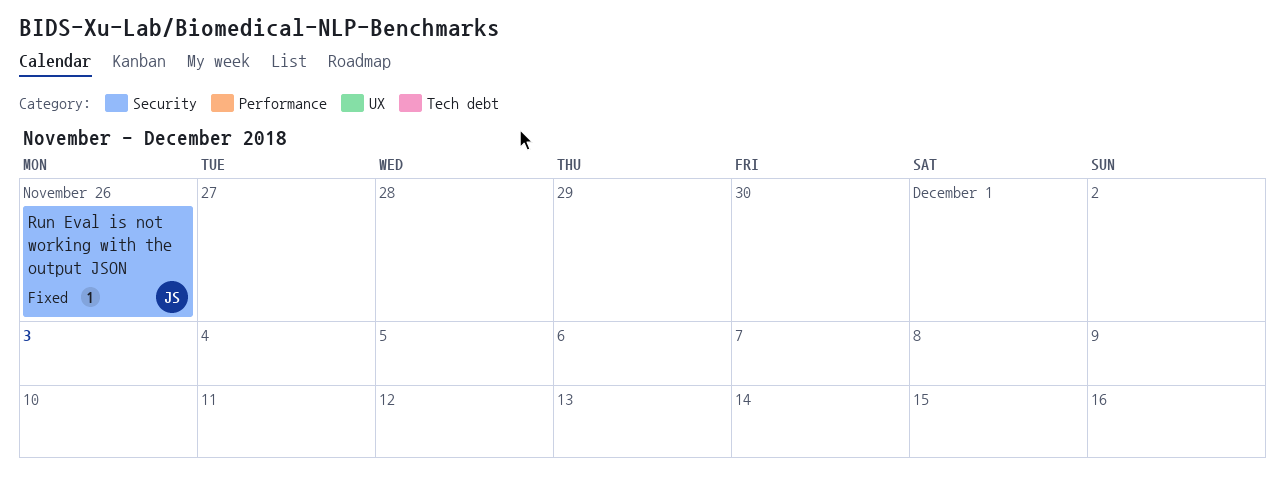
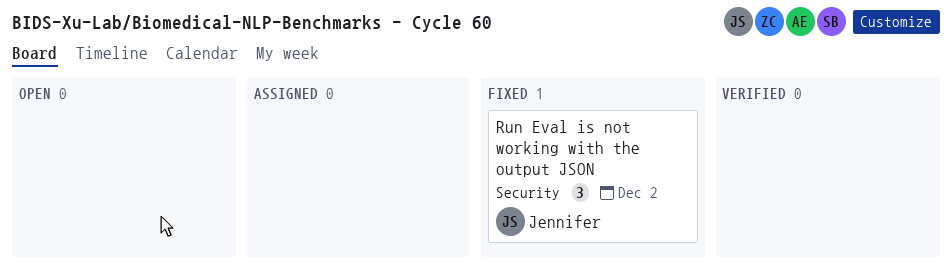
Run Eval is not working with the output JSON, estimate: 1 -> 3
Run Eval is not working with the output JSON, due: Nov 26 -> Dec 2

